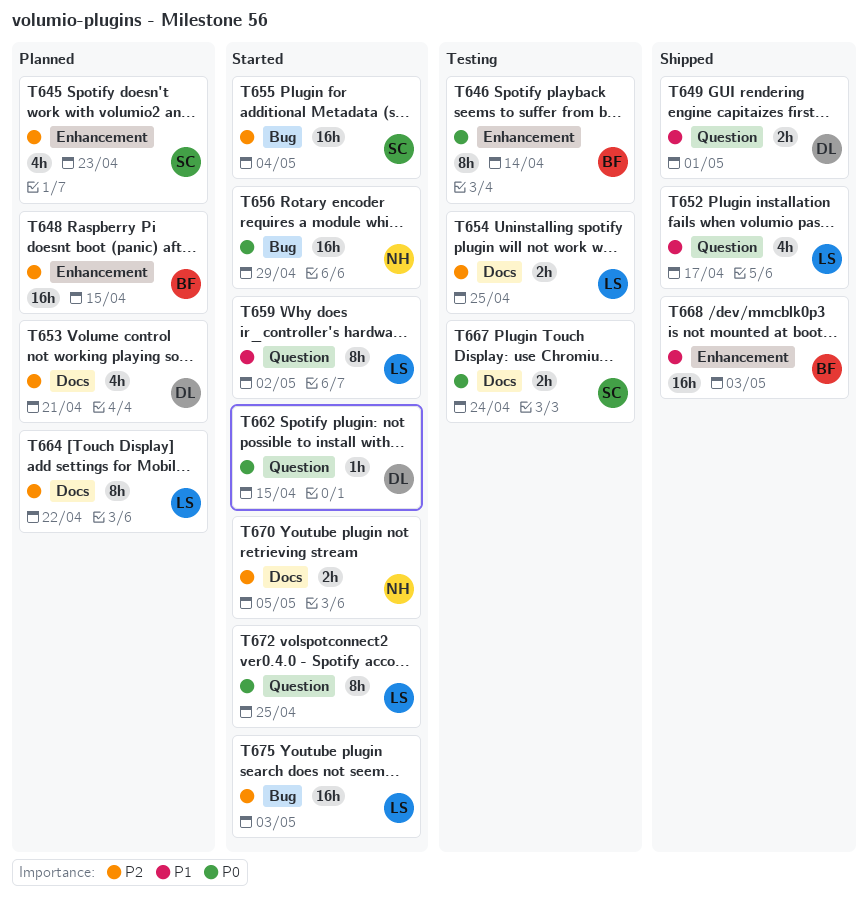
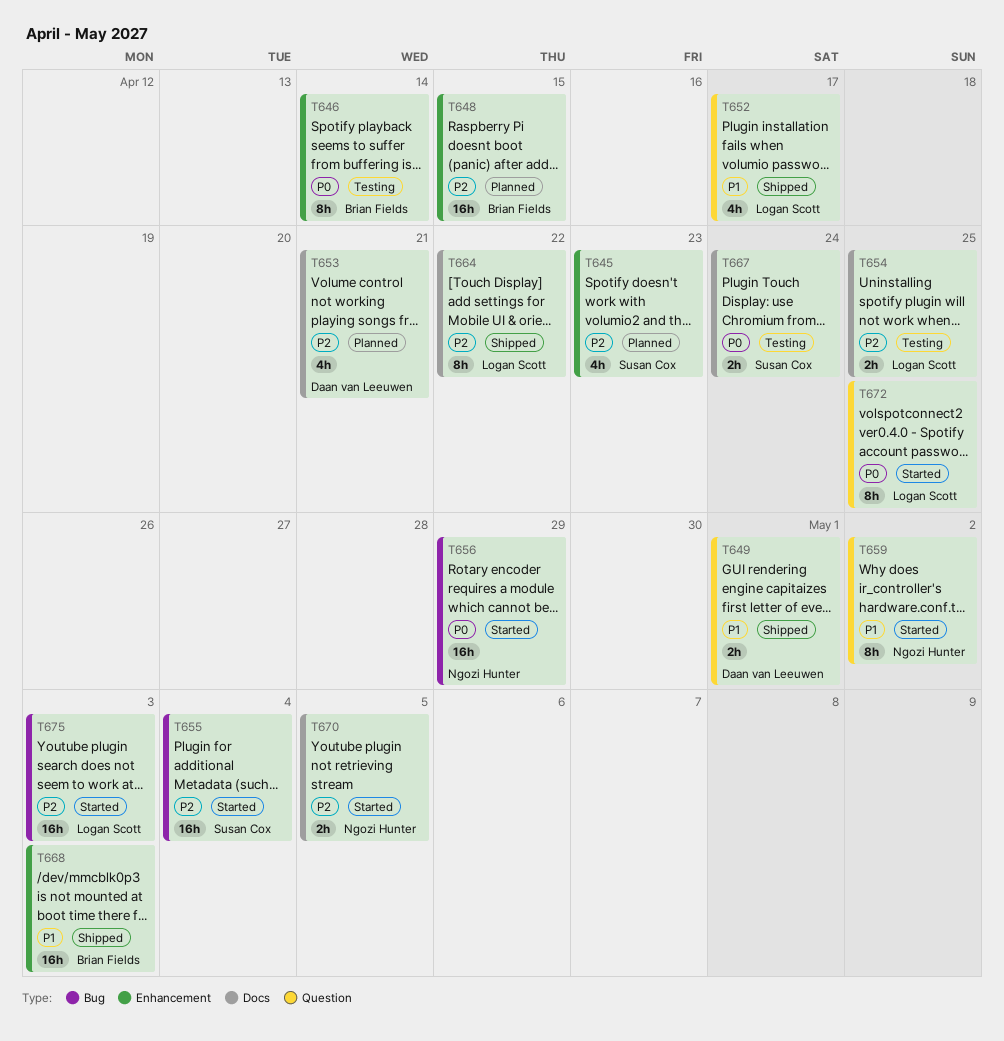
T659, owner: Logan Scott -> Ngozi Hunter
T662: present -> none
T664, status: Planned -> Shipped

